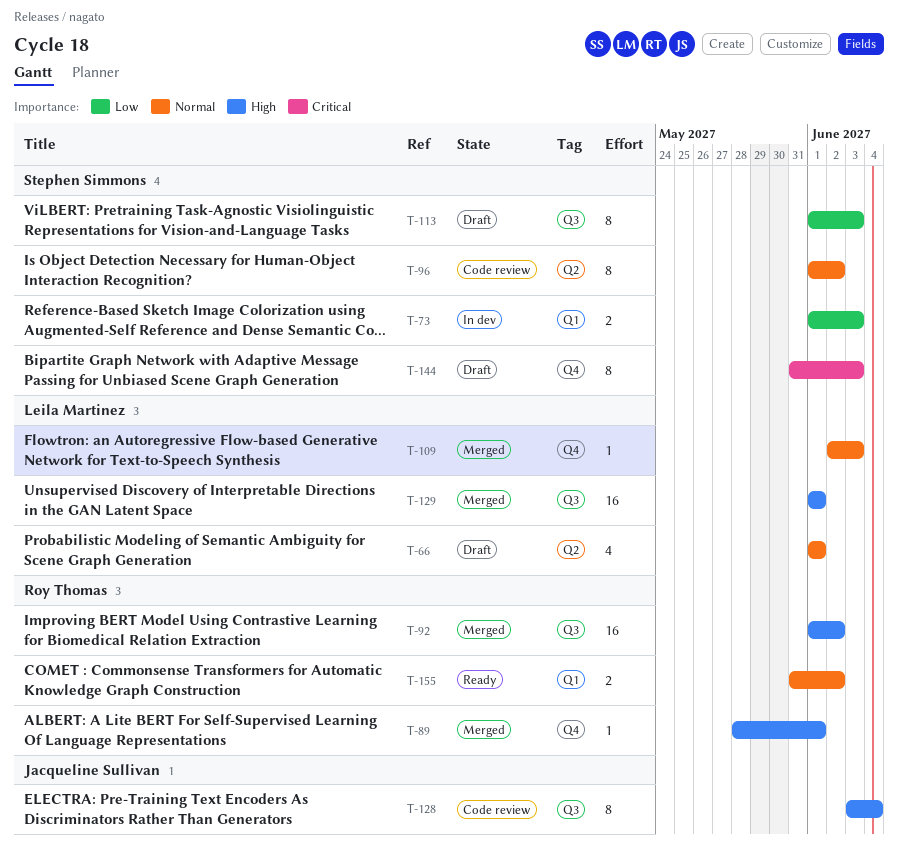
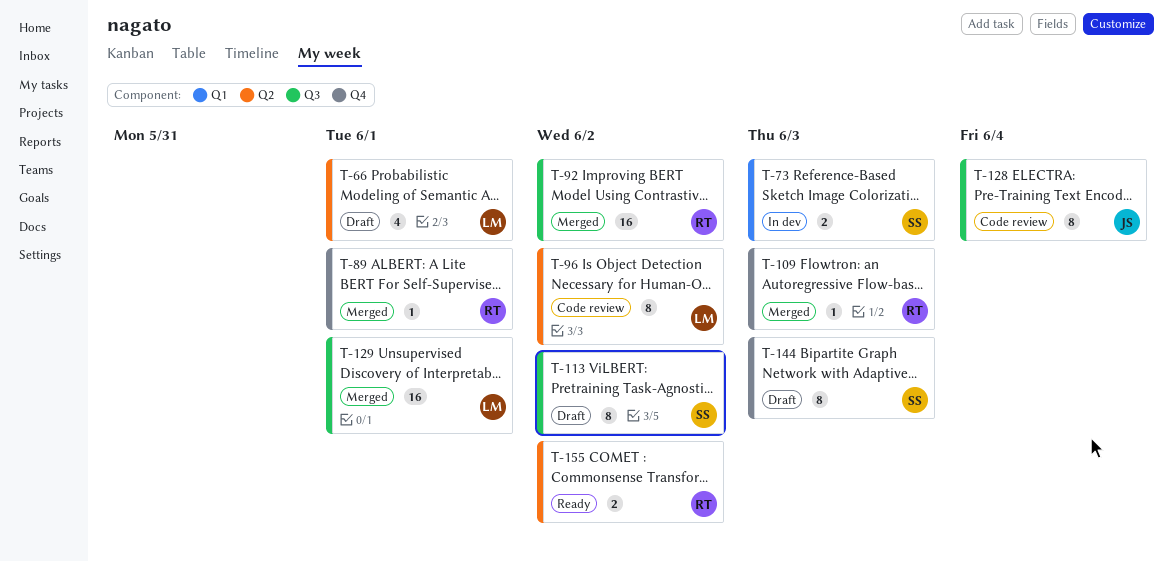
T-96, owner: Stephen Simmons -> Leila Martinez
T-109, owner: Leila Martinez -> Roy Thomas
T-113, due: Jun 3 -> Jun 2
T-155, label: Q1 -> Q2

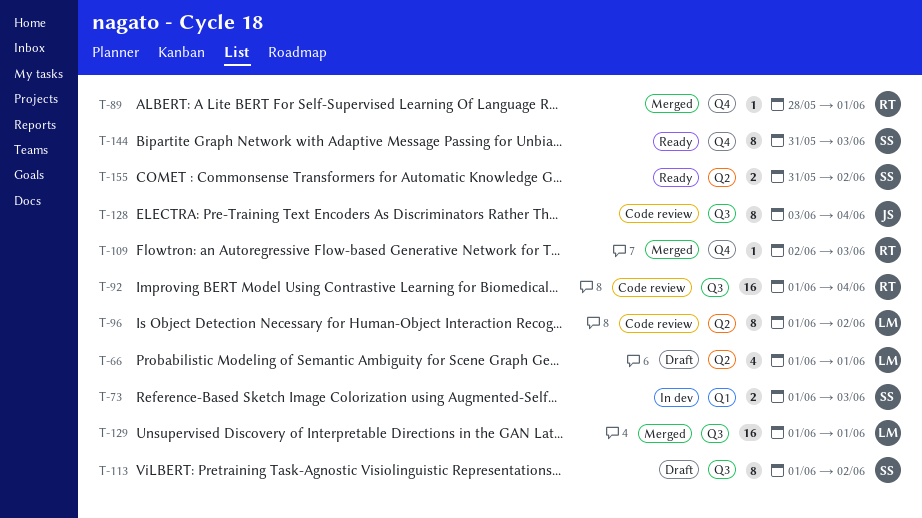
T-92, status: Merged -> Code review
T-92, due: Jun 2 -> Jun 4
T-144, status: Draft -> Ready
T-155, owner: RT -> SS

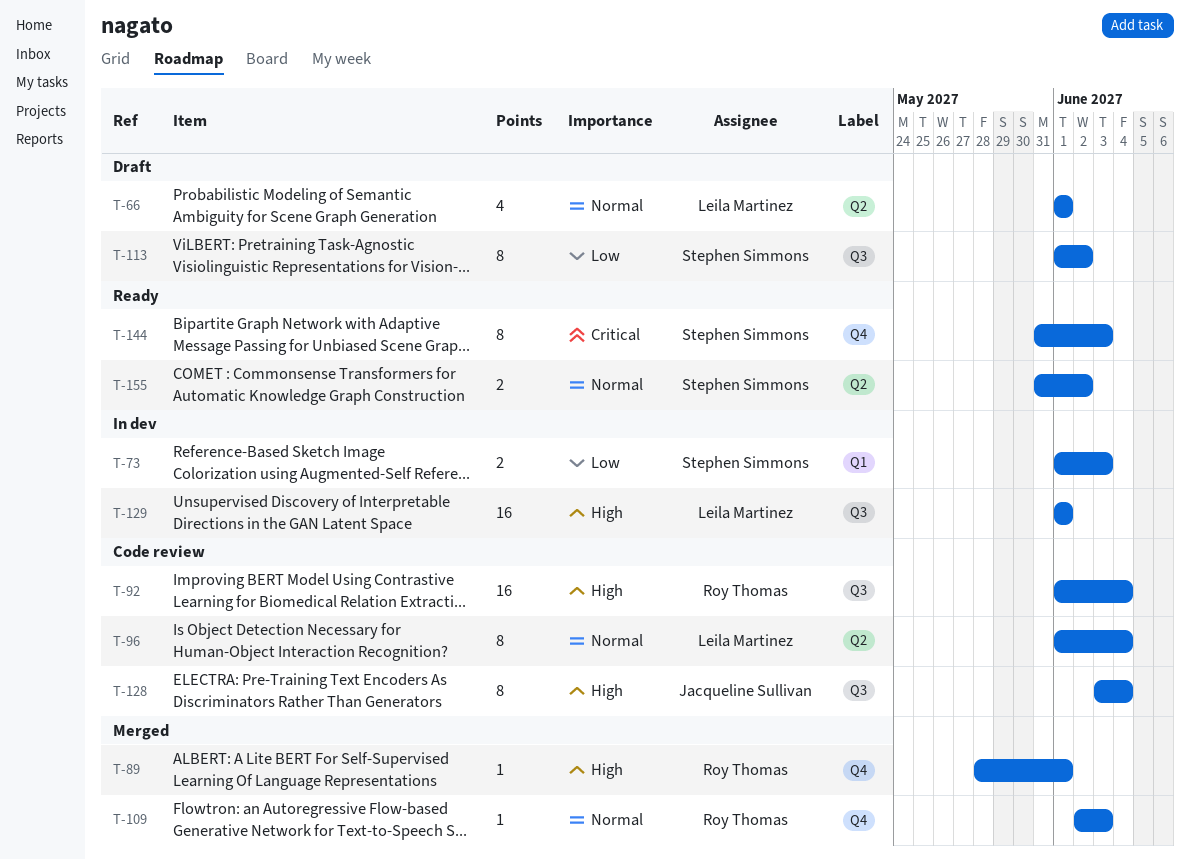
T-96, due: Jun 2 -> Jun 4
T-129, status: Merged -> In dev

